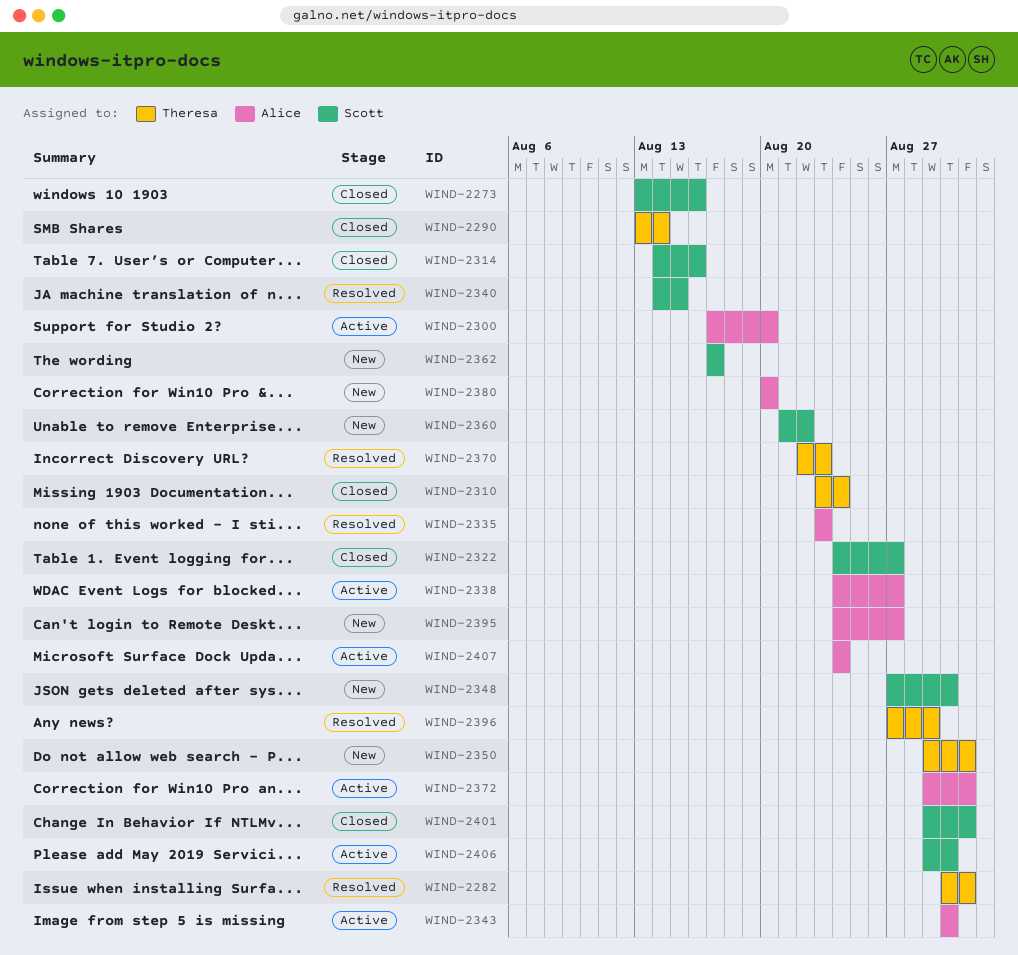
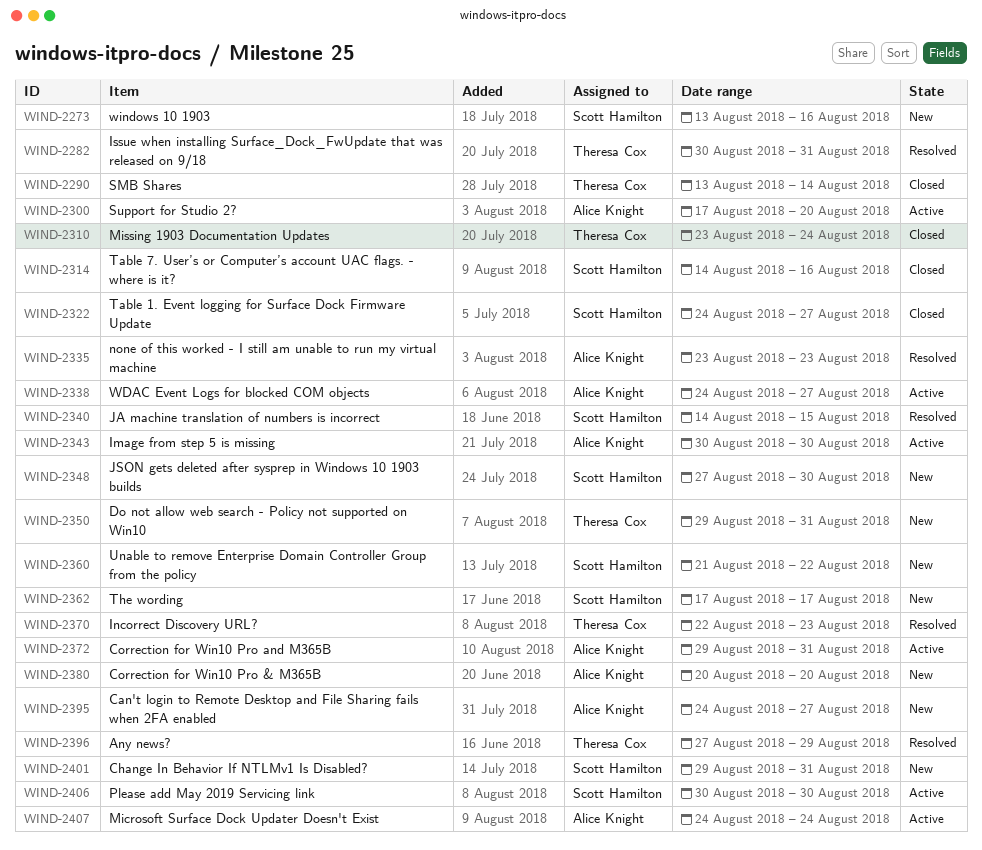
WIND-2273, status: Closed -> New
WIND-2401, status: Closed -> New
WIND-2406, start: Aug 29 -> Aug 30

